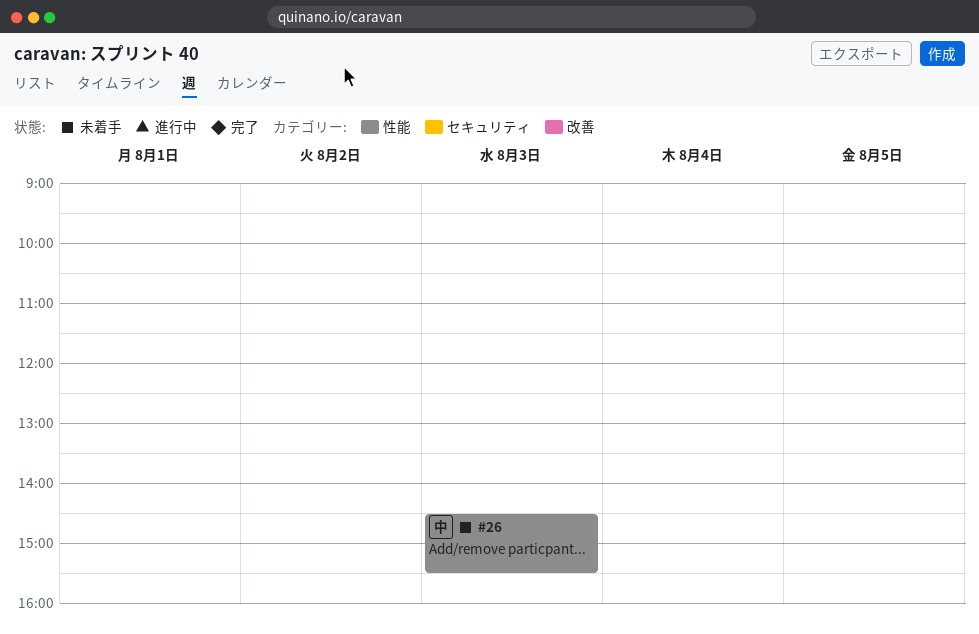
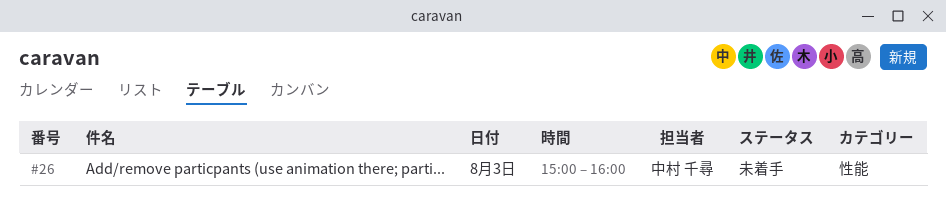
#26, begins: 14:30 -> 15:00
#26, ends: 15:30 -> 16:00

